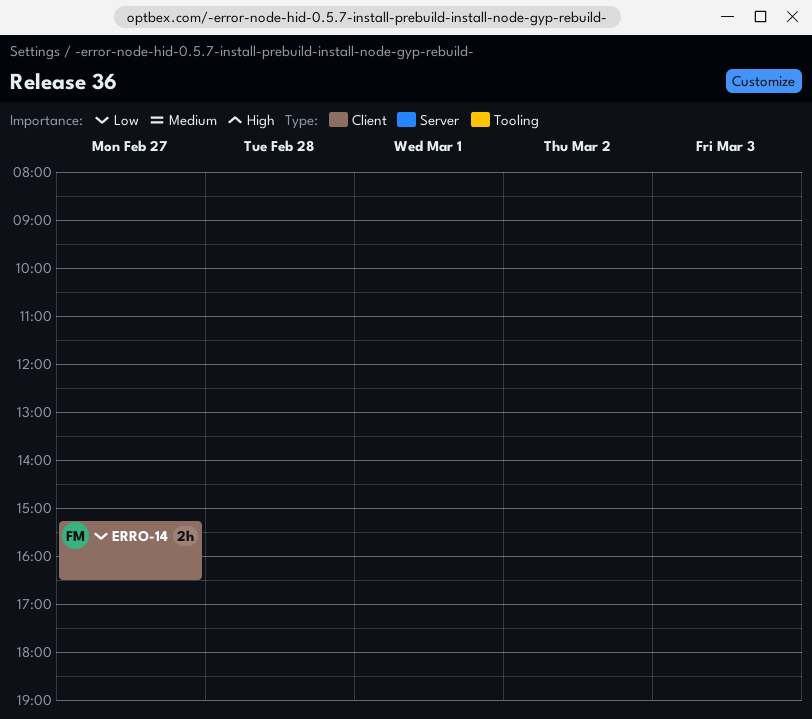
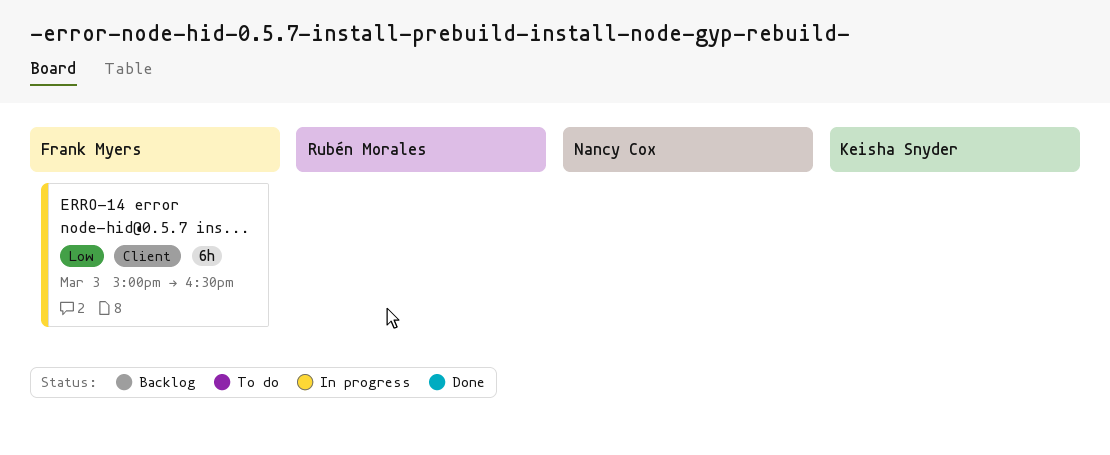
ERRO-14, estimate: 2h -> 6h
ERRO-14, day: Feb 27 -> Mar 3
ERRO-14, begins: 15:15 -> 15:00

